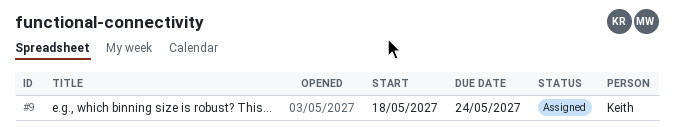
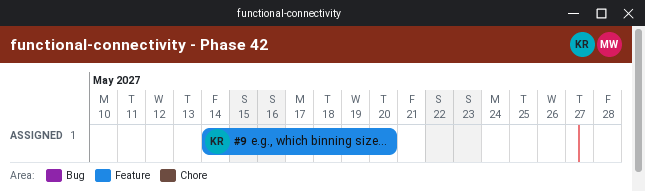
#9, start: May 18 -> May 14
#9, due: May 24 -> May 20

